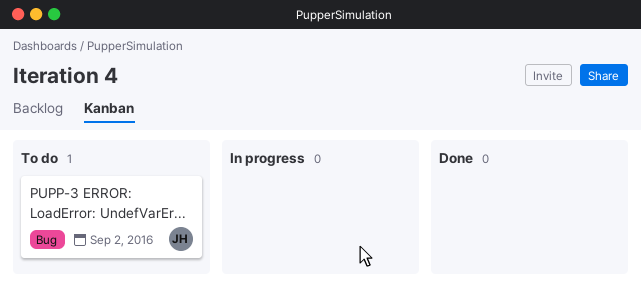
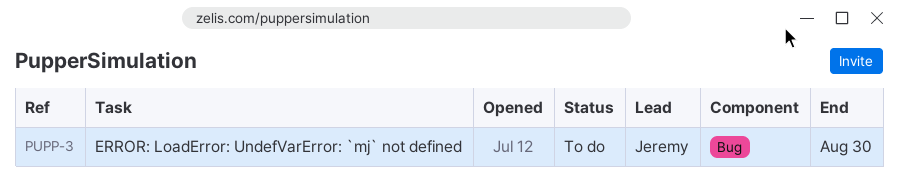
PUPP-3, due: Sep 2 -> Aug 30

